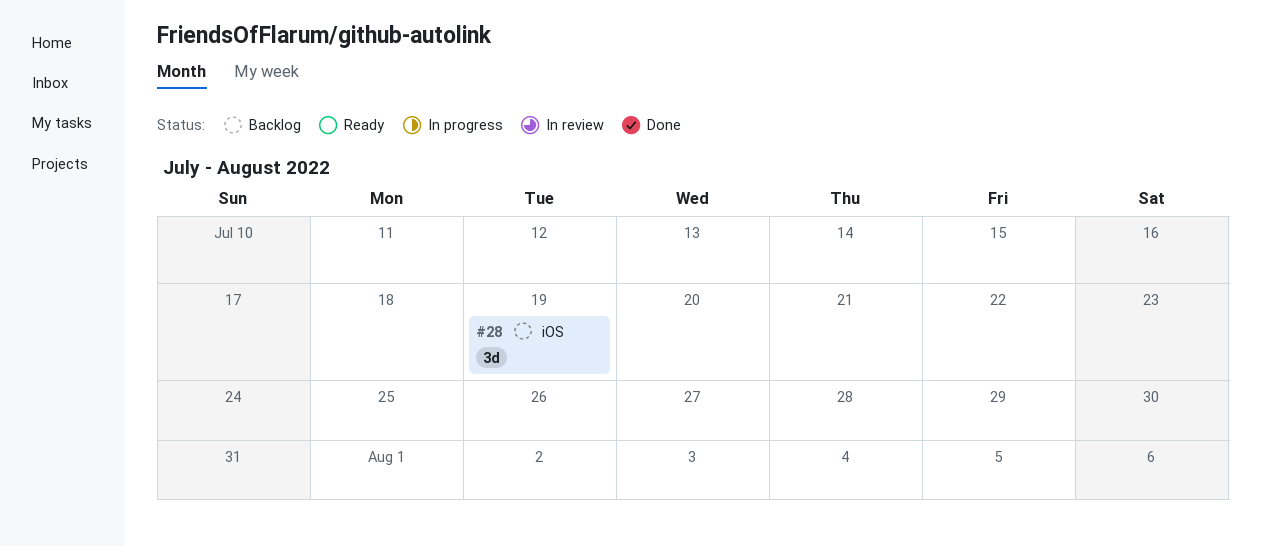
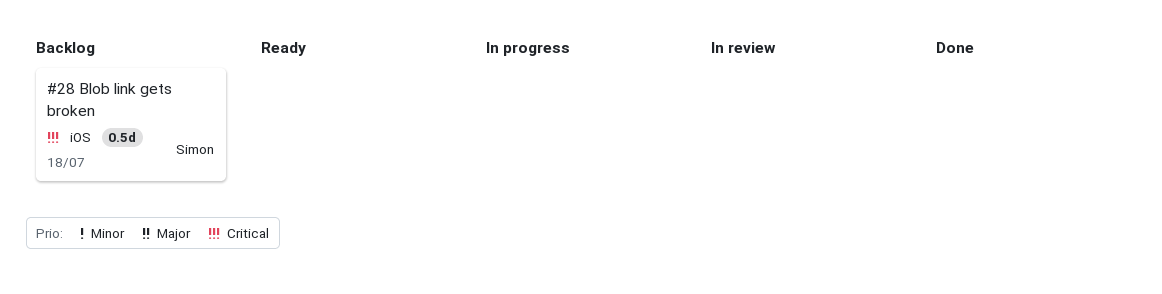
#28, estimate: 3d -> 0.5d
#28, due: Jul 19 -> Jul 18

